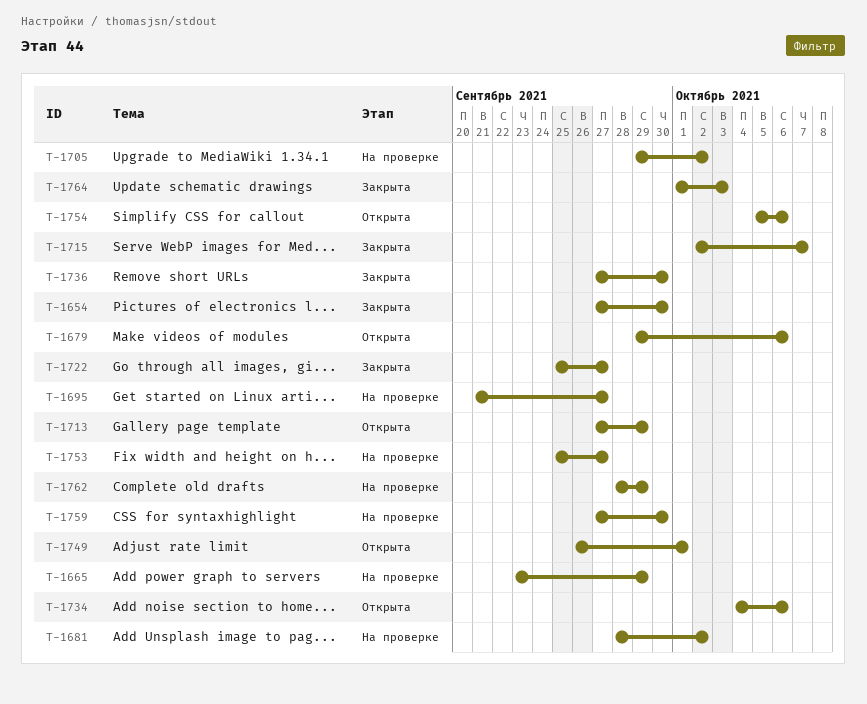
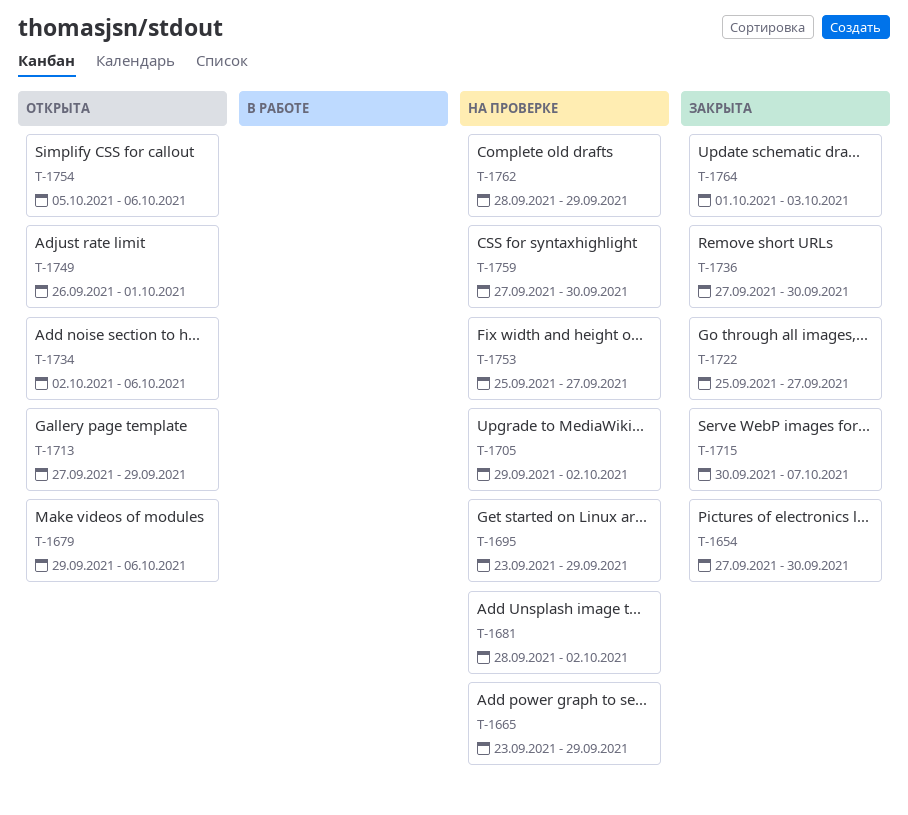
T-1695, start: Sep 21 -> Sep 23
T-1695, due: Sep 27 -> Sep 29
T-1715, start: Oct 2 -> Sep 30
T-1734, start: Oct 4 -> Oct 2

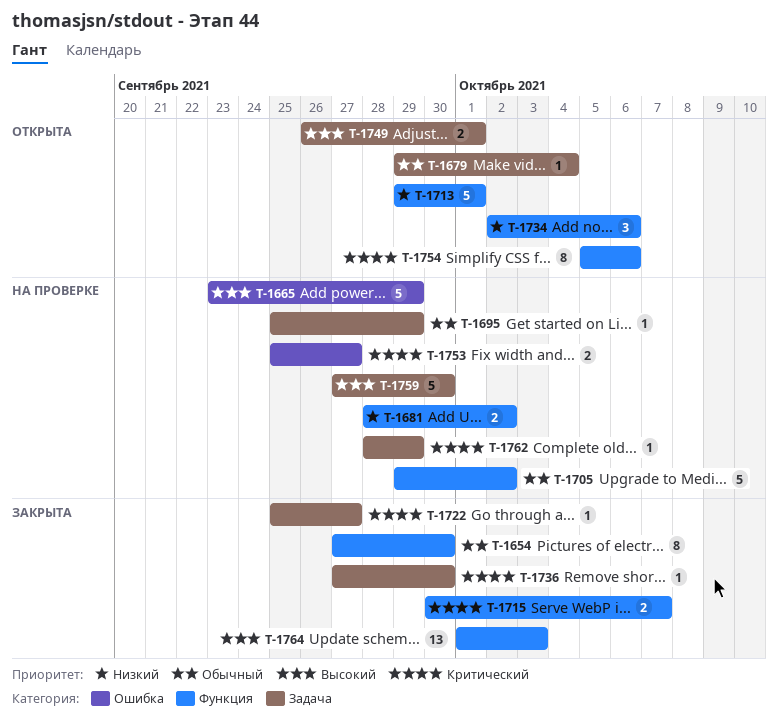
T-1679, due: Oct 6 -> Oct 4
T-1695, start: Sep 23 -> Sep 25
T-1713, start: Sep 27 -> Sep 29
T-1713, due: Sep 29 -> Oct 1

